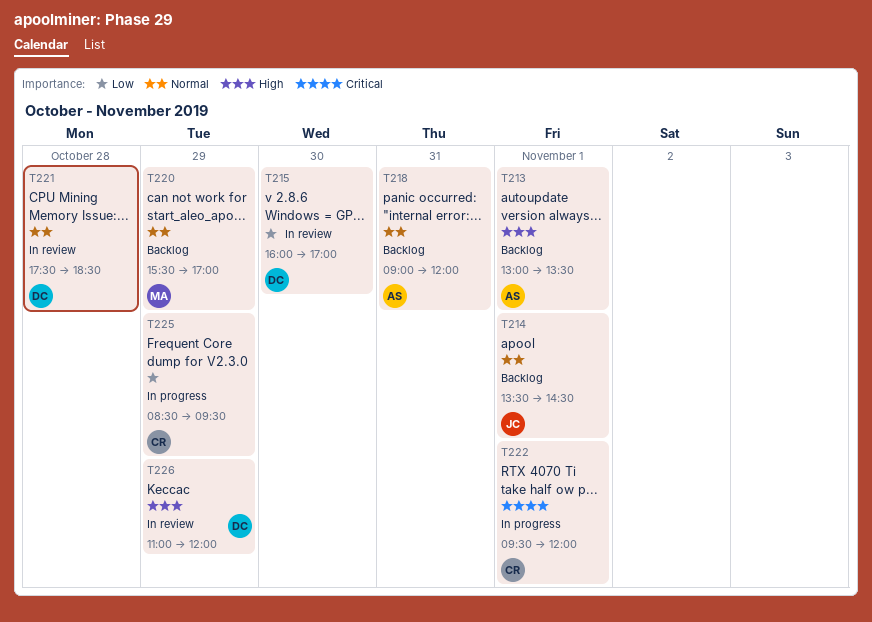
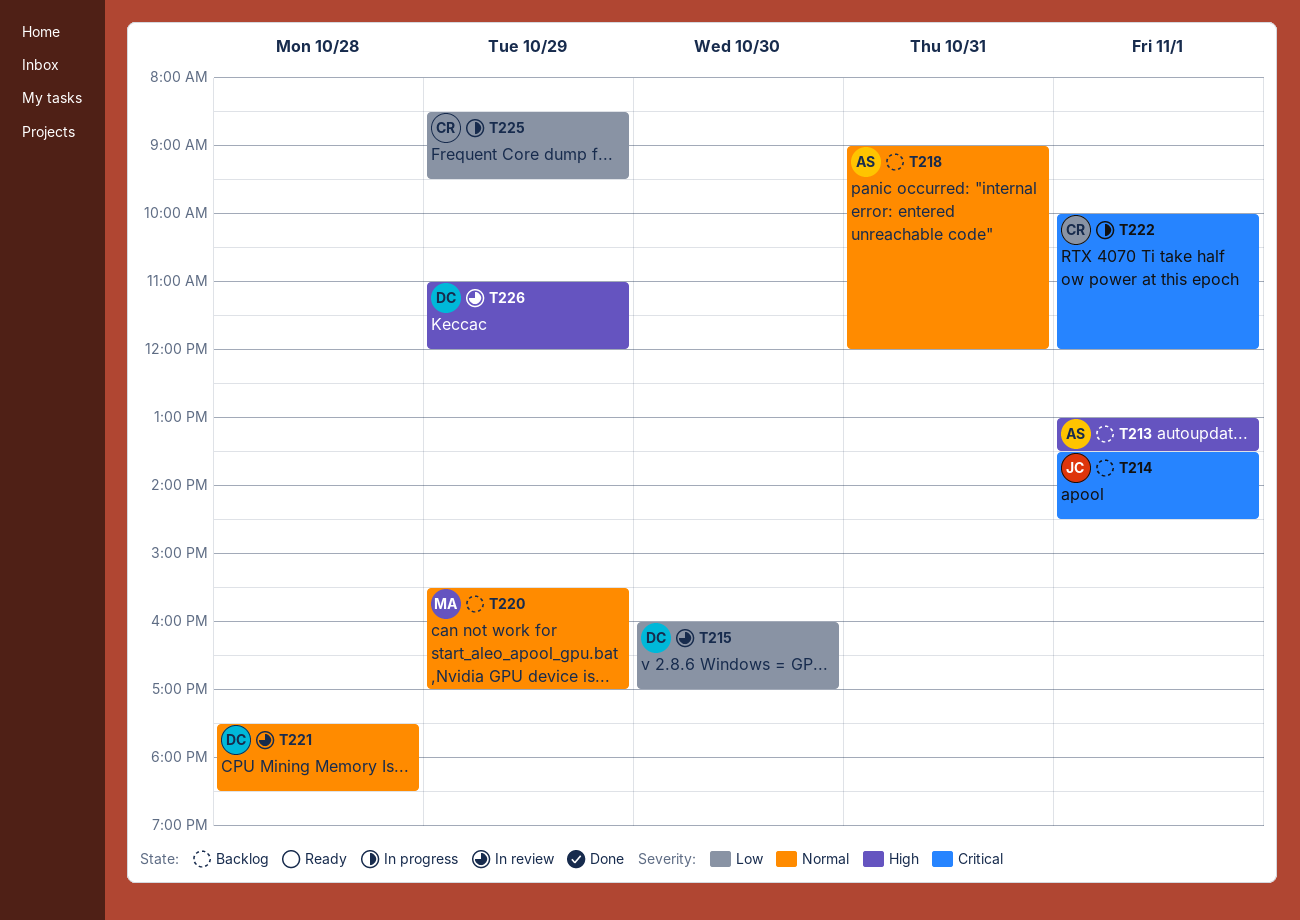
T214, priority: Normal -> Critical
T222, begins: 09:30 -> 10:00

